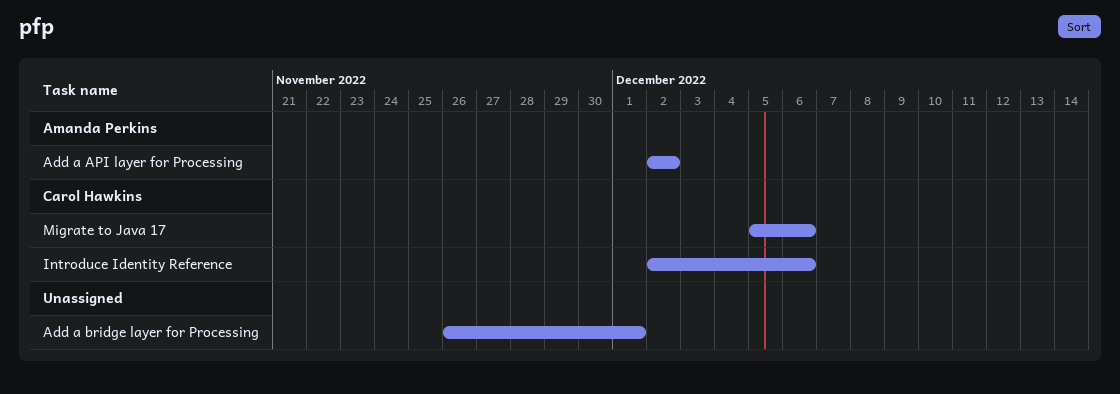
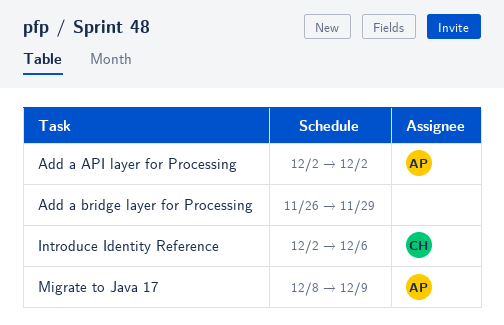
Add a bridge layer for Processing, due: Dec 1 -> Nov 29
Migrate to Java 17, owner: Carol Hawkins -> Amanda Perkins
Migrate to Java 17, start: Dec 5 -> Dec 8
Migrate to Java 17, due: Dec 6 -> Dec 9

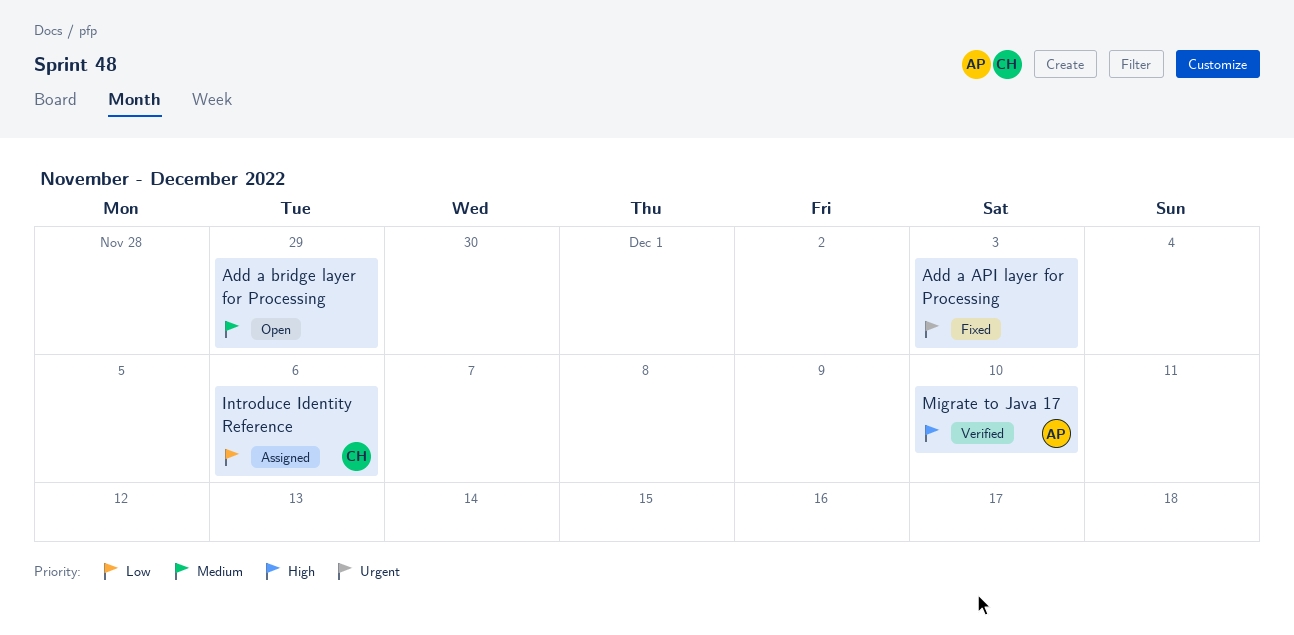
Add a API layer for Processing, owner: AP -> none
Add a API layer for Processing, due: Dec 2 -> Dec 3
Migrate to Java 17, due: Dec 9 -> Dec 10

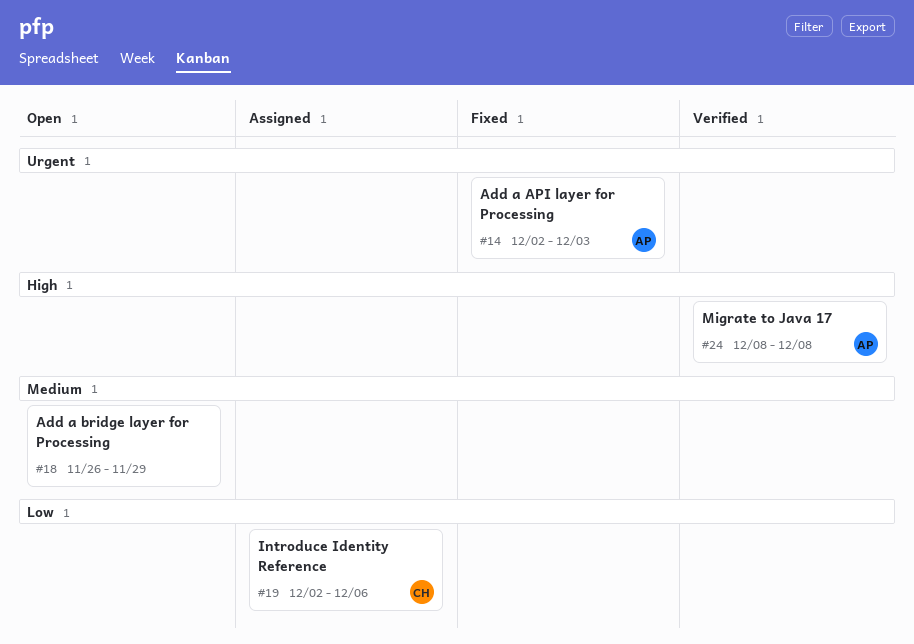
Add a API layer for Processing, owner: none -> AP
Migrate to Java 17, due: Dec 10 -> Dec 8

